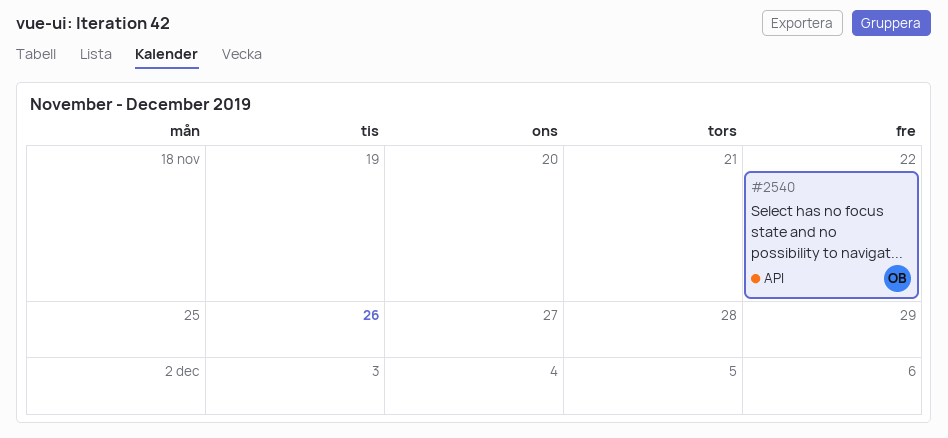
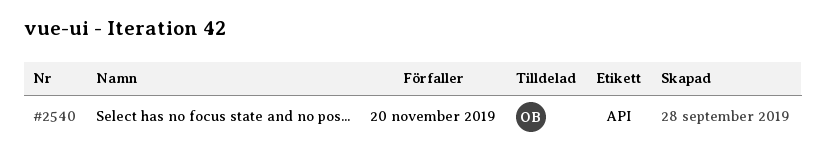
#2540, due: Nov 22 -> Nov 20

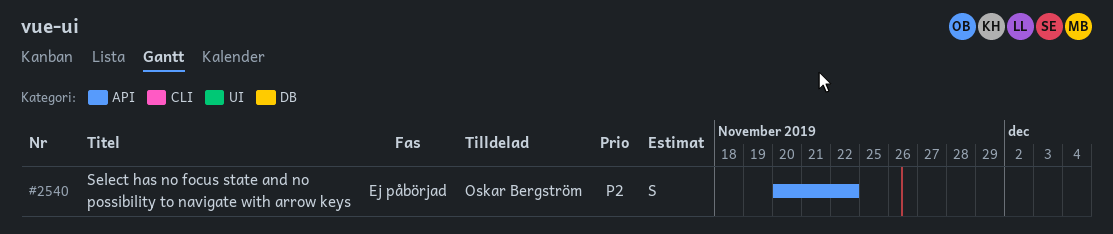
#2540, due: Nov 20 -> Nov 22

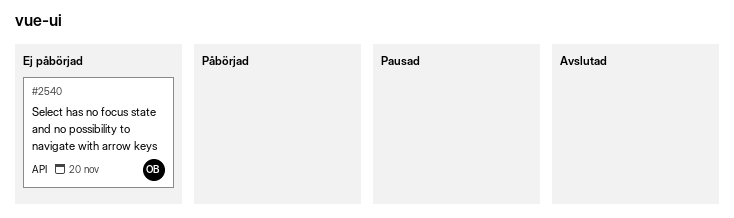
#2540, due: Nov 22 -> Nov 20

